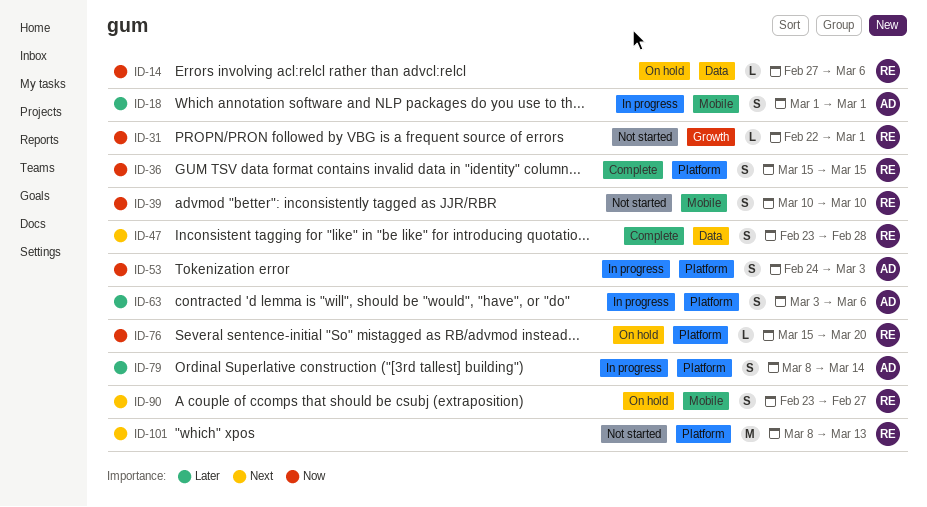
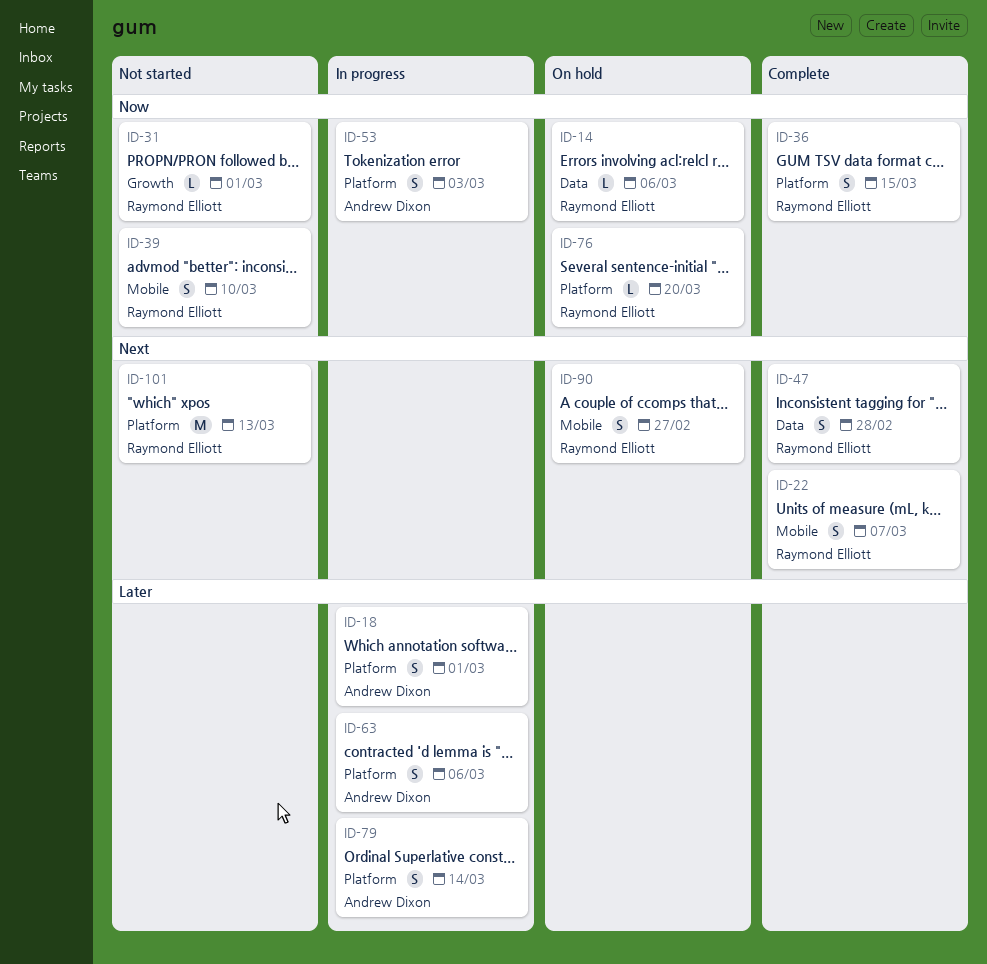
ID-18, label: Mobile -> Platform
ID-22: none -> present

